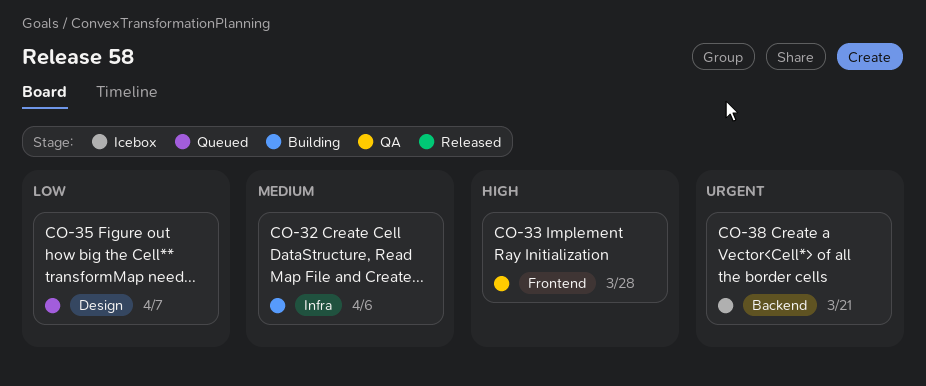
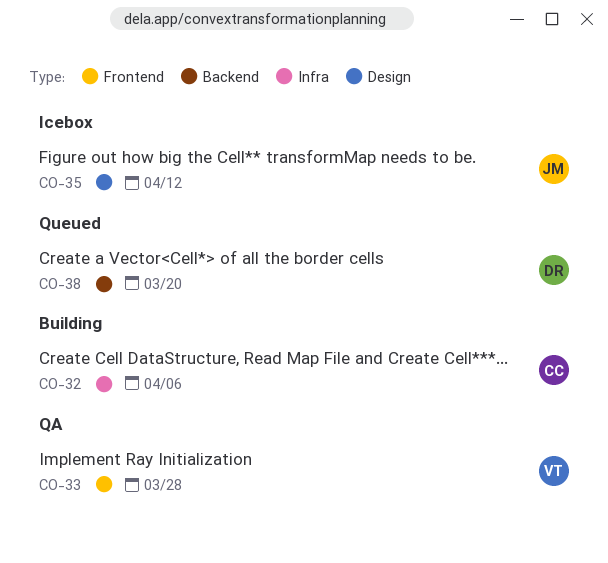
CO-35, status: Queued -> Icebox
CO-35, due: Apr 7 -> Apr 12
CO-38, status: Icebox -> Queued
CO-38, due: Mar 21 -> Mar 20

